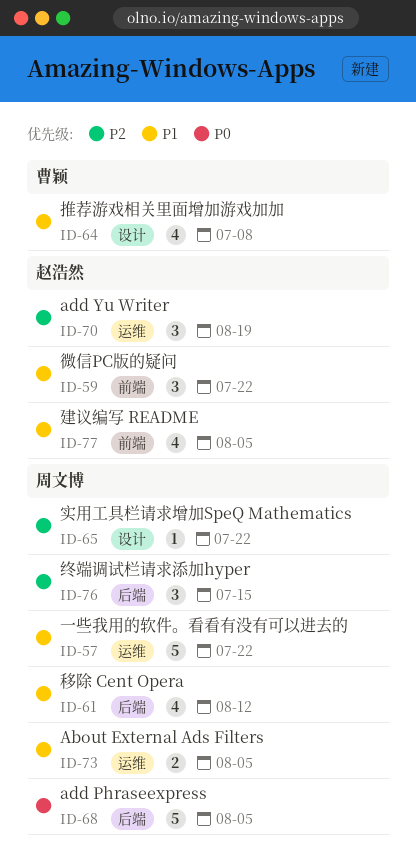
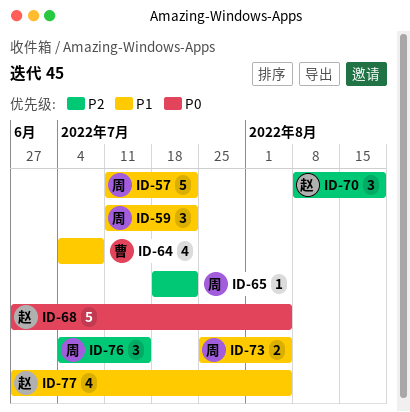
ID-59, owner: 赵浩然 -> 周文博
ID-61: present -> none
ID-68, owner: 周文博 -> 赵浩然

